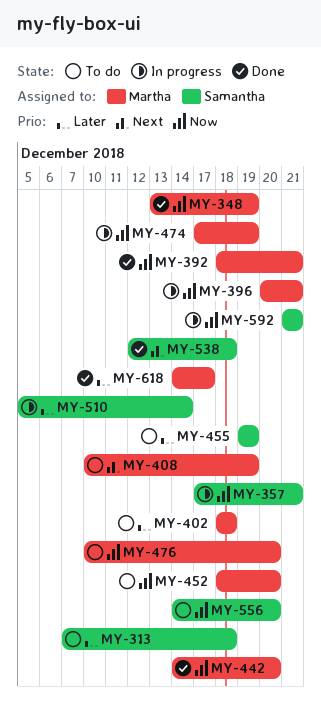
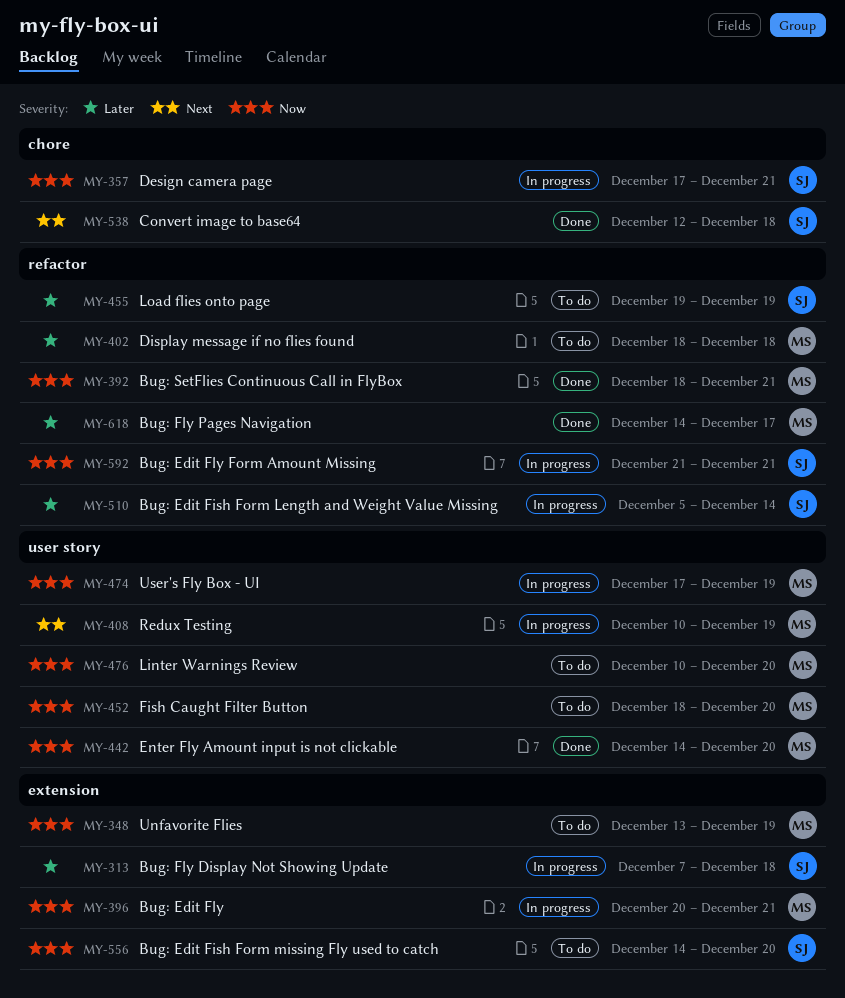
MY-313, status: To do -> In progress
MY-348, status: Done -> To do
MY-408, status: To do -> In progress

